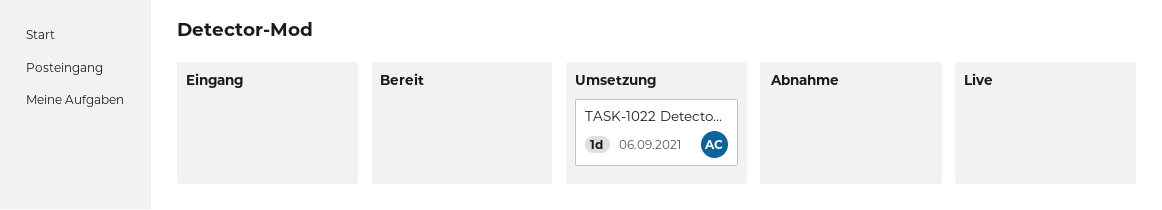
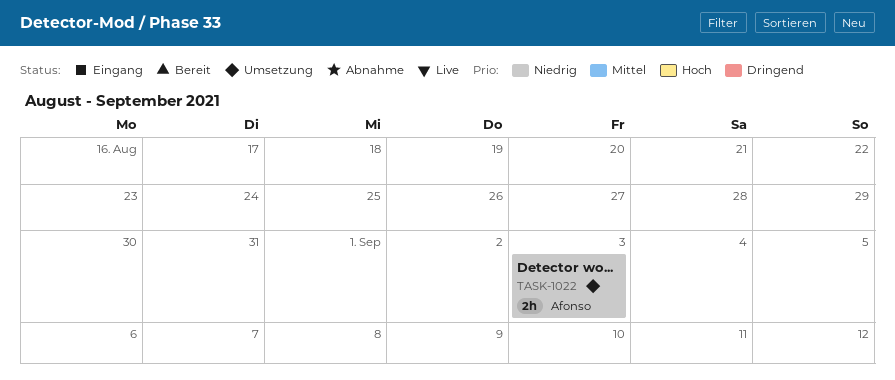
TASK-1022, estimate: 1d -> 2h
TASK-1022, due: Sep 6 -> Sep 3

